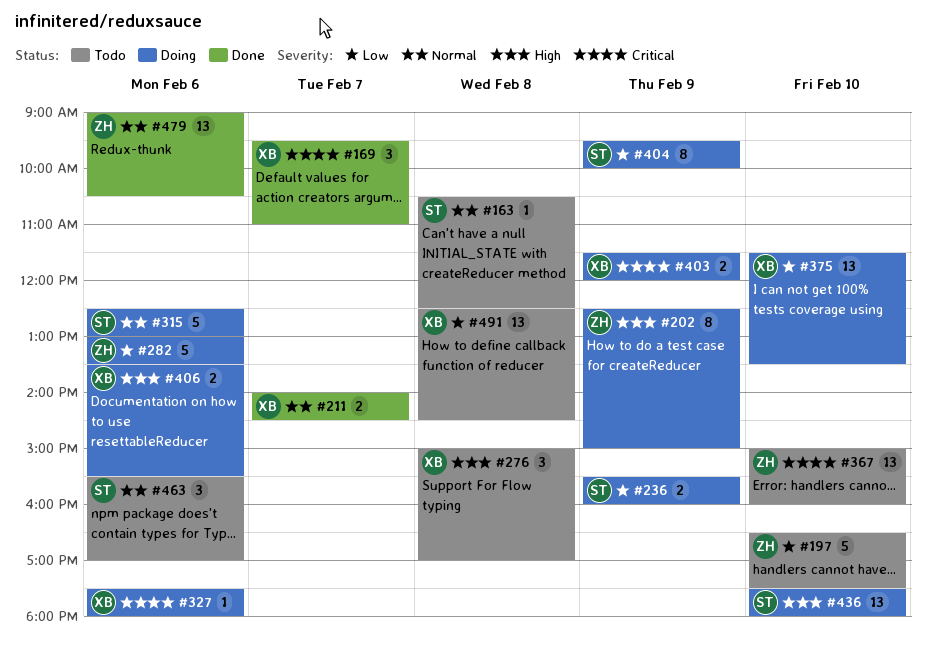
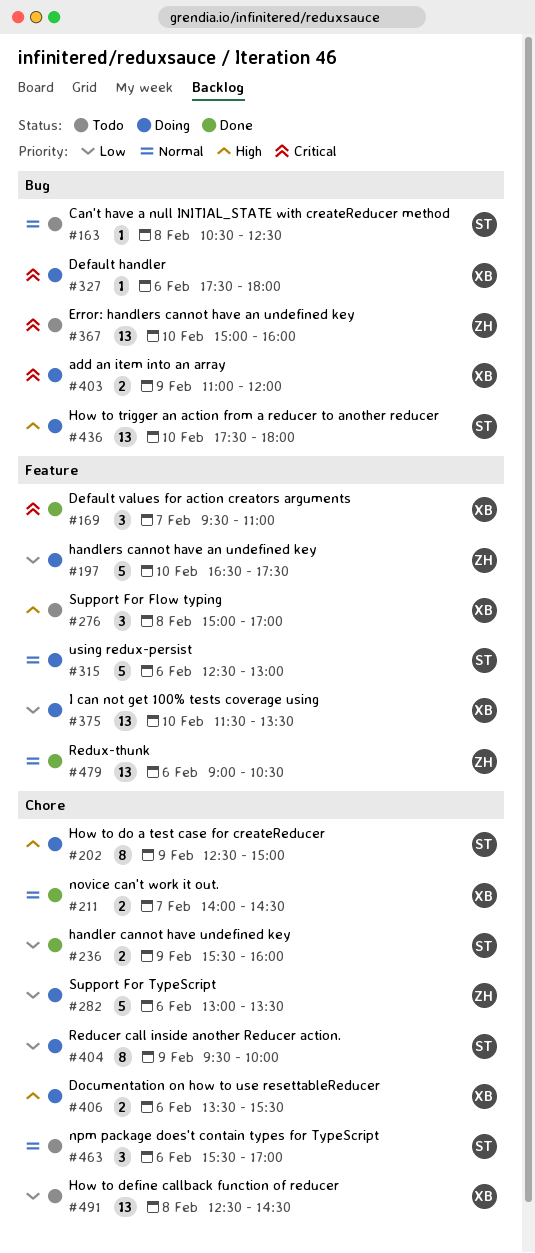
#197, status: Todo -> Doing
#202, owner: ZH -> ST
#236, status: Doing -> Done
#403, begins: 11:30 -> 11:00

